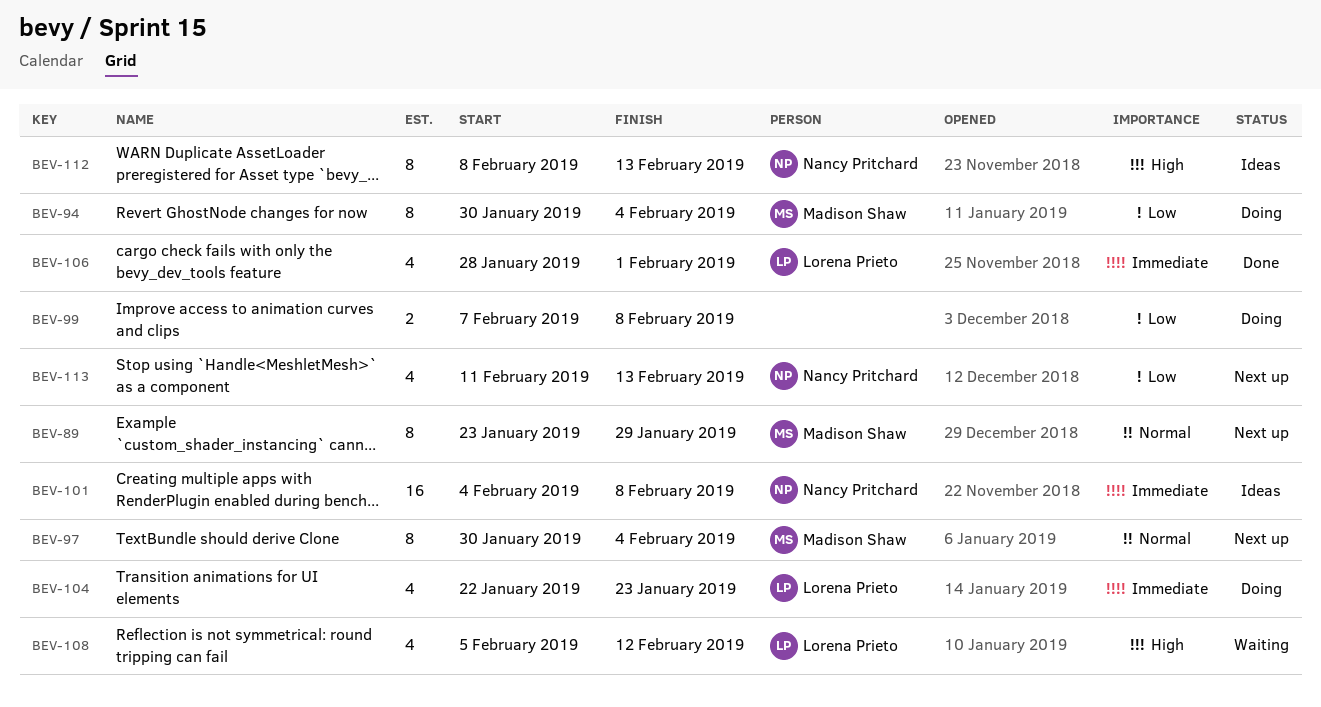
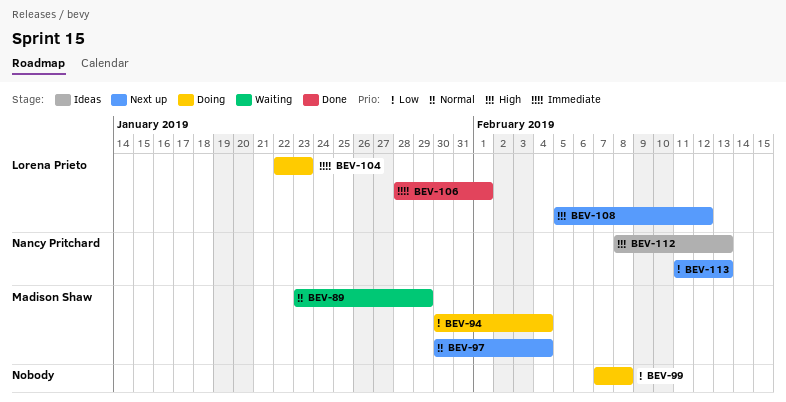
BEV-89, status: Next up -> Waiting
BEV-101: present -> none
BEV-108, status: Waiting -> Next up

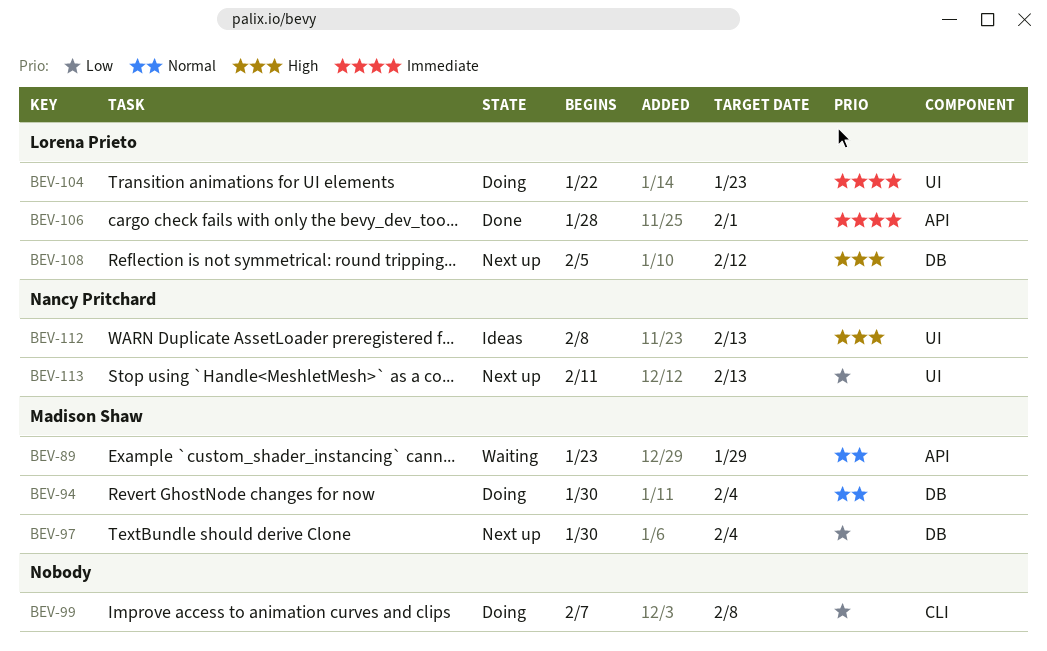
BEV-94, priority: Low -> Normal
BEV-97, priority: Normal -> Low

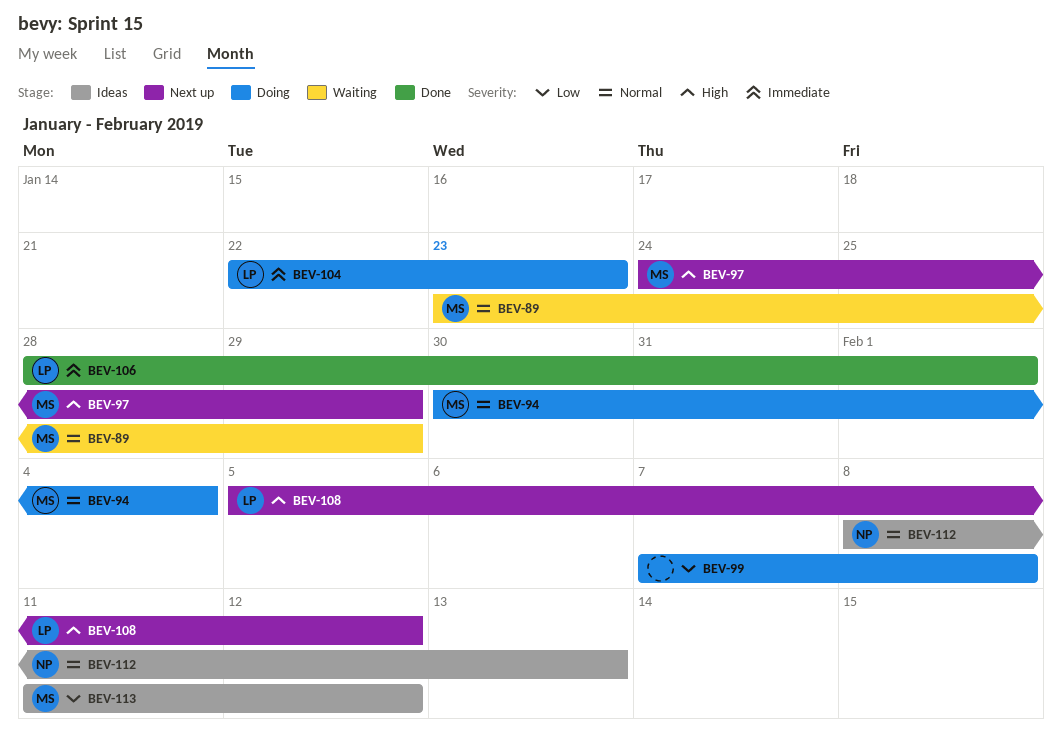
BEV-97, priority: Low -> High
BEV-97, start: Jan 30 -> Jan 24
BEV-97, due: Feb 4 -> Jan 29
BEV-112, priority: High -> Normal
BEV-113, status: Next up -> Ideas
BEV-113, owner: Nancy Pritchard -> Madison Shaw
BEV-113, due: Feb 13 -> Feb 12

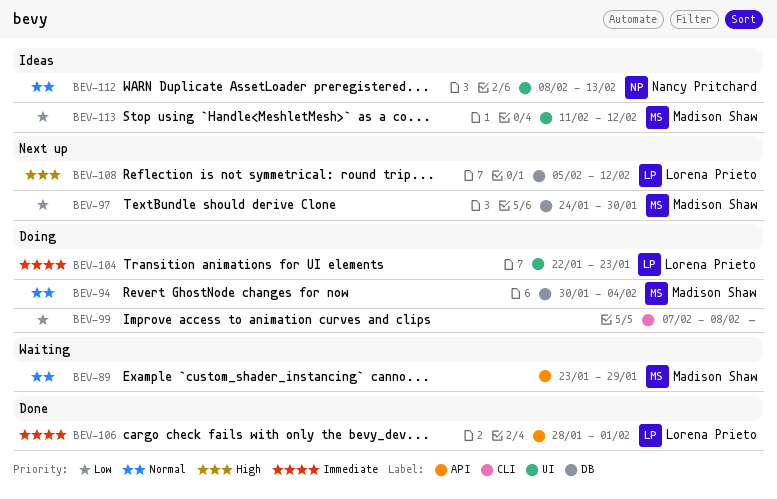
BEV-97, priority: High -> Low
BEV-97, due: Jan 29 -> Jan 30

